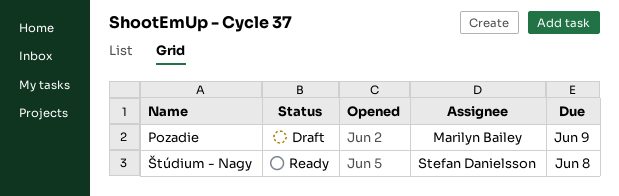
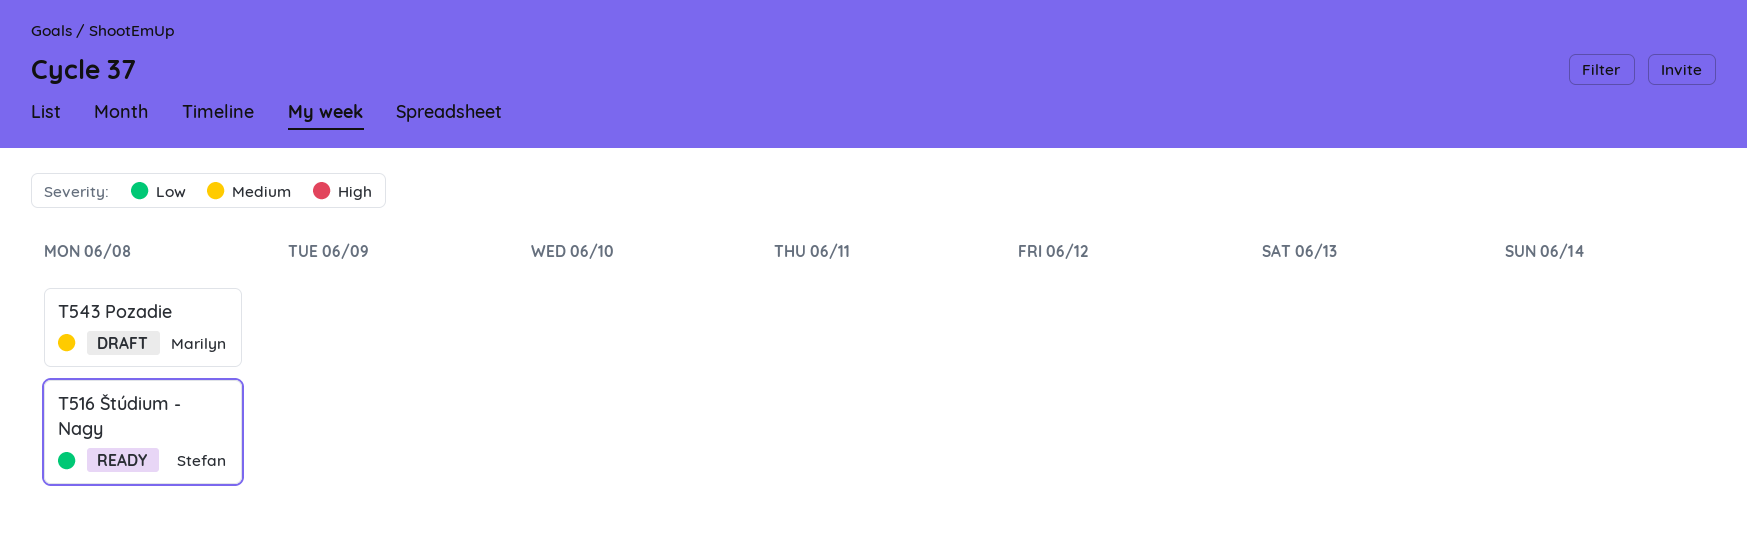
Pozadie, due: Jun 9 -> Jun 8

